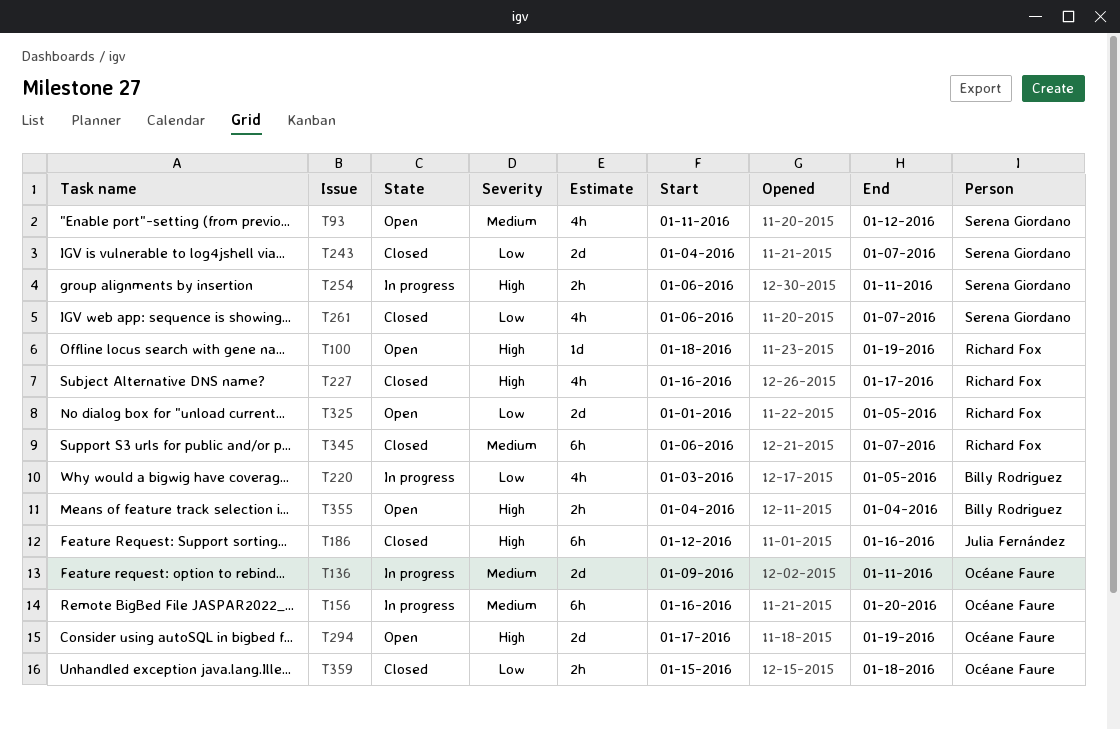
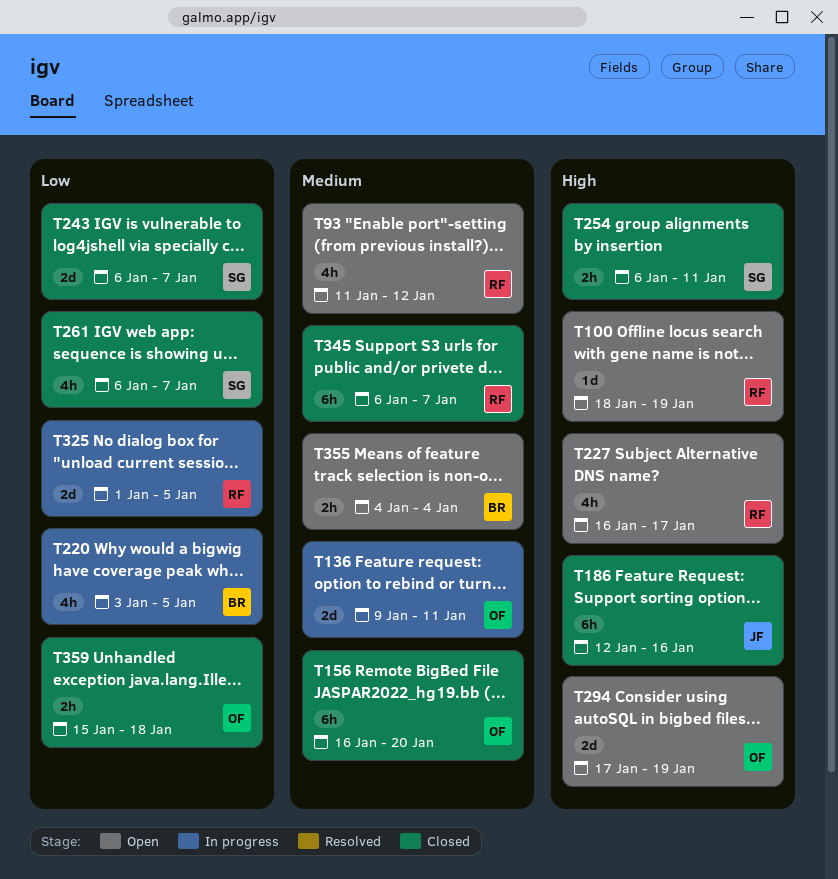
T93, owner: Serena Giordano -> Richard Fox
T156, status: In progress -> Closed
T227, status: Closed -> Open
T243, start: Jan 4 -> Jan 6
T254, status: In progress -> Closed
T325, status: Open -> In progress
T355, priority: High -> Medium

